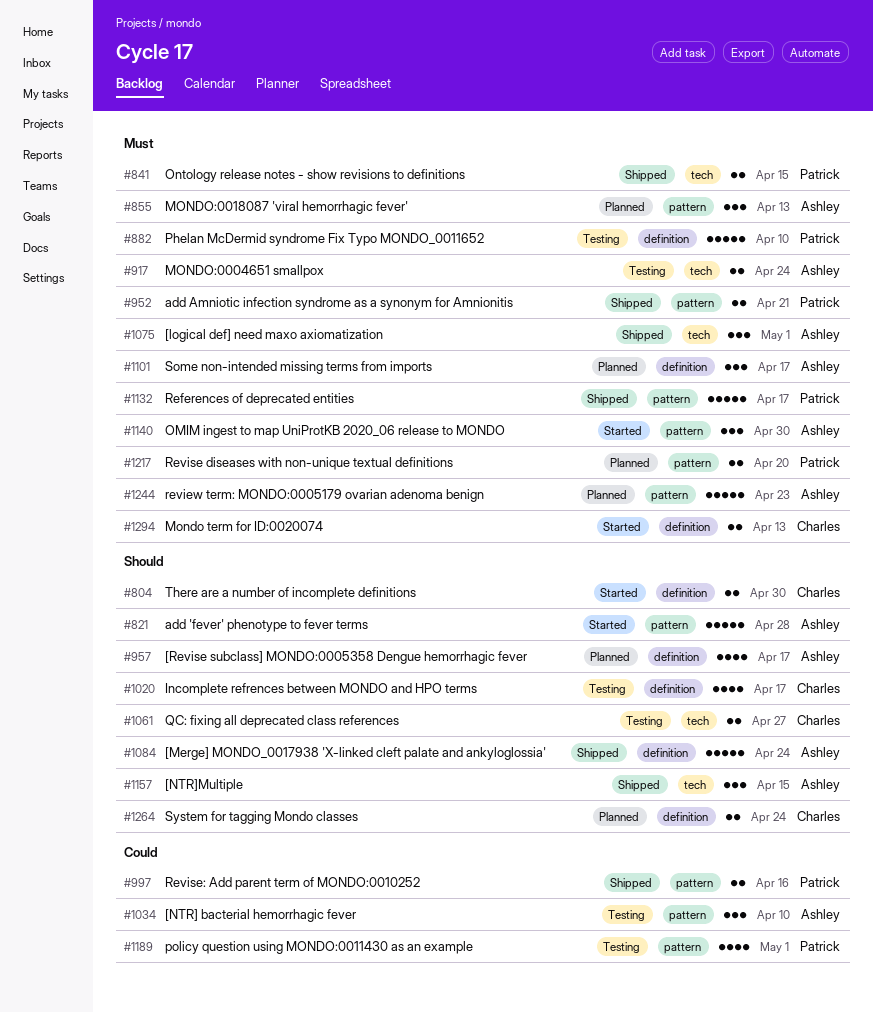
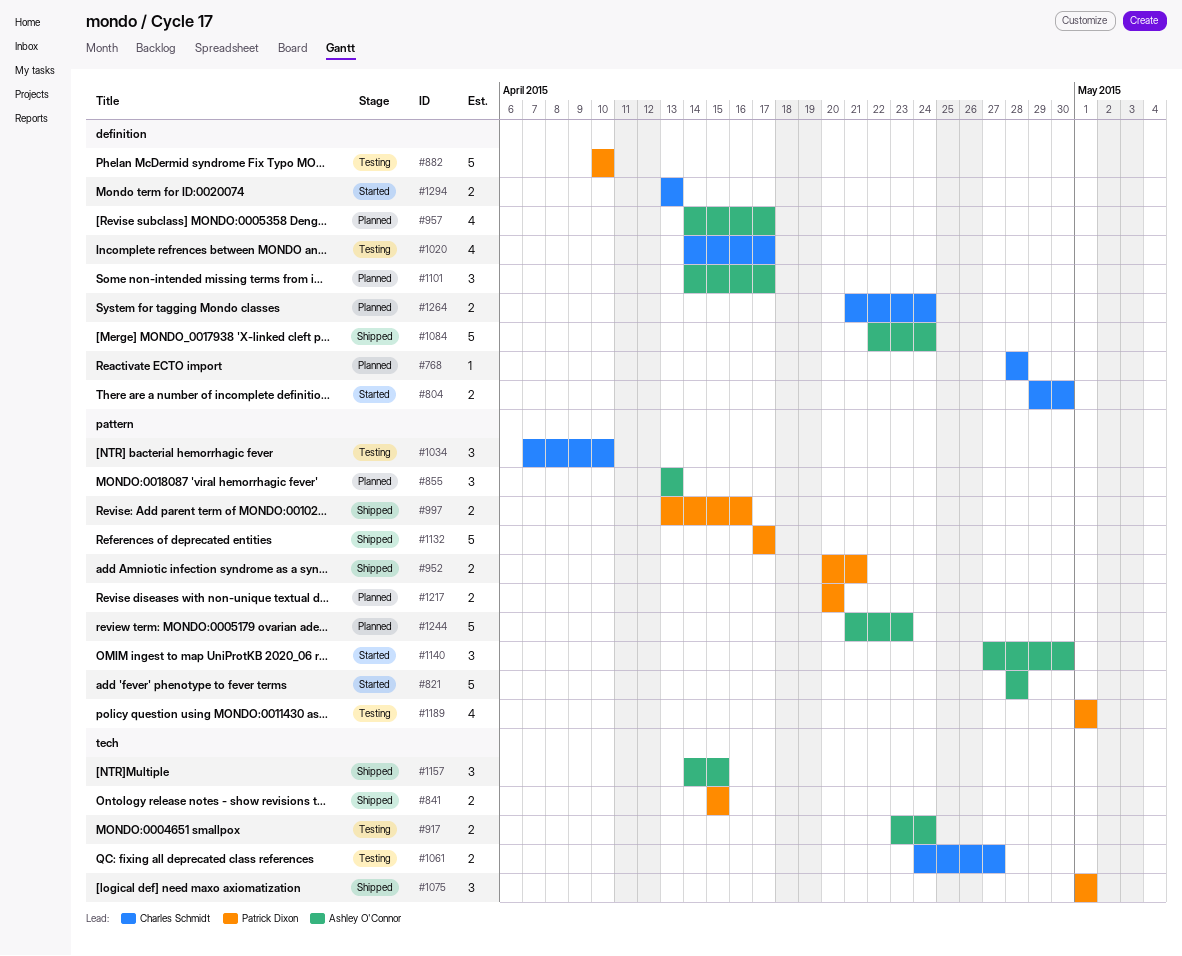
#768: none -> present
#1034, owner: Ashley O'Connor -> Charles Schmidt
#1075, owner: Ashley O'Connor -> Patrick Dixon

